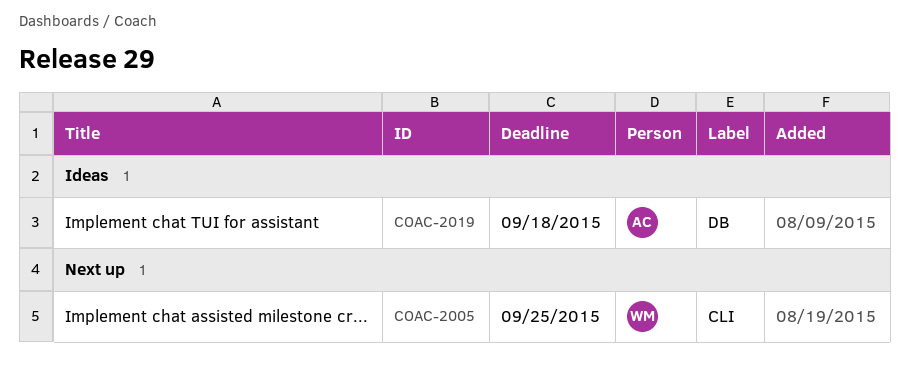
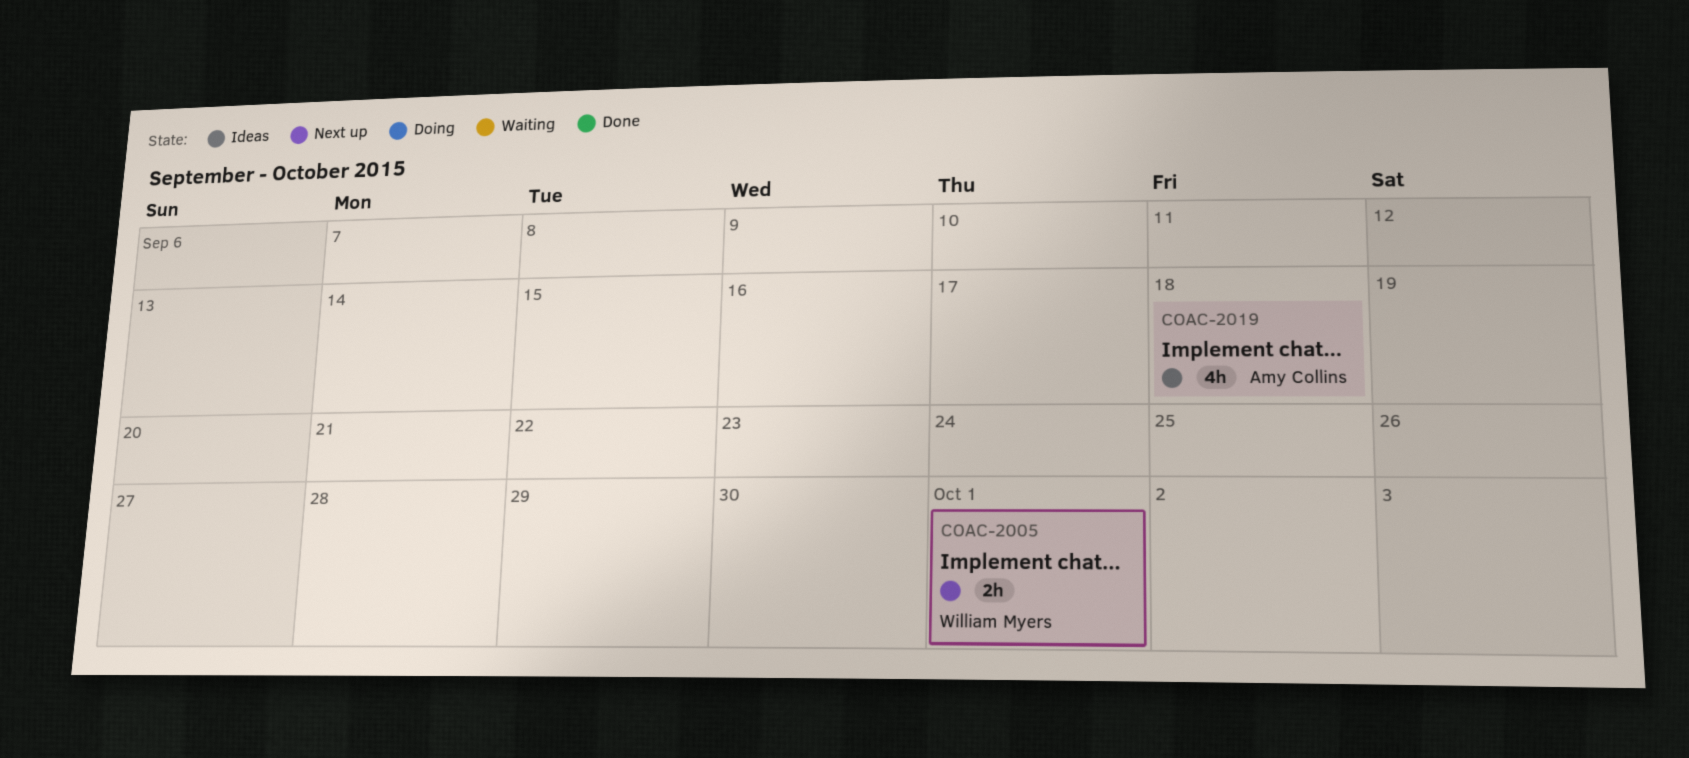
COAC-2005, due: Sep 25 -> Oct 1

